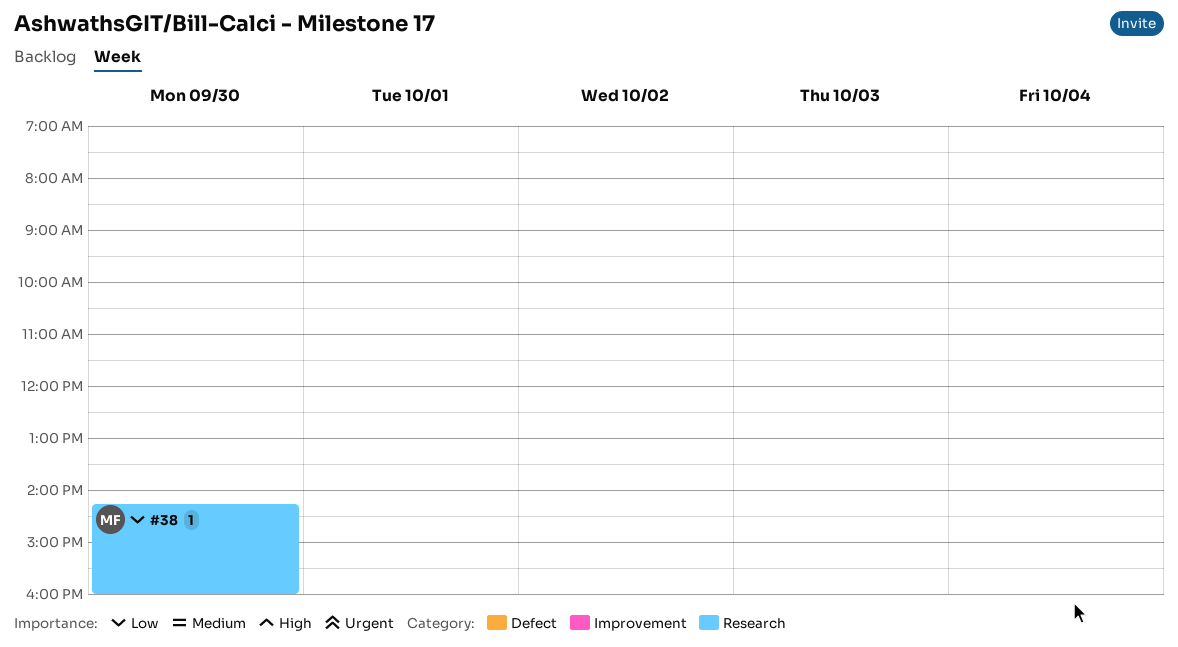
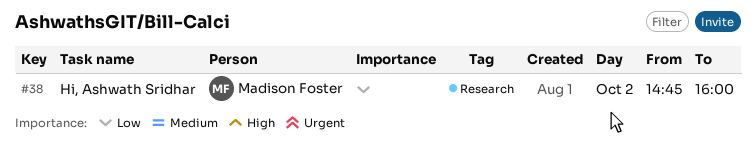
#38, day: Sep 30 -> Oct 2
#38, begins: 14:15 -> 14:45

